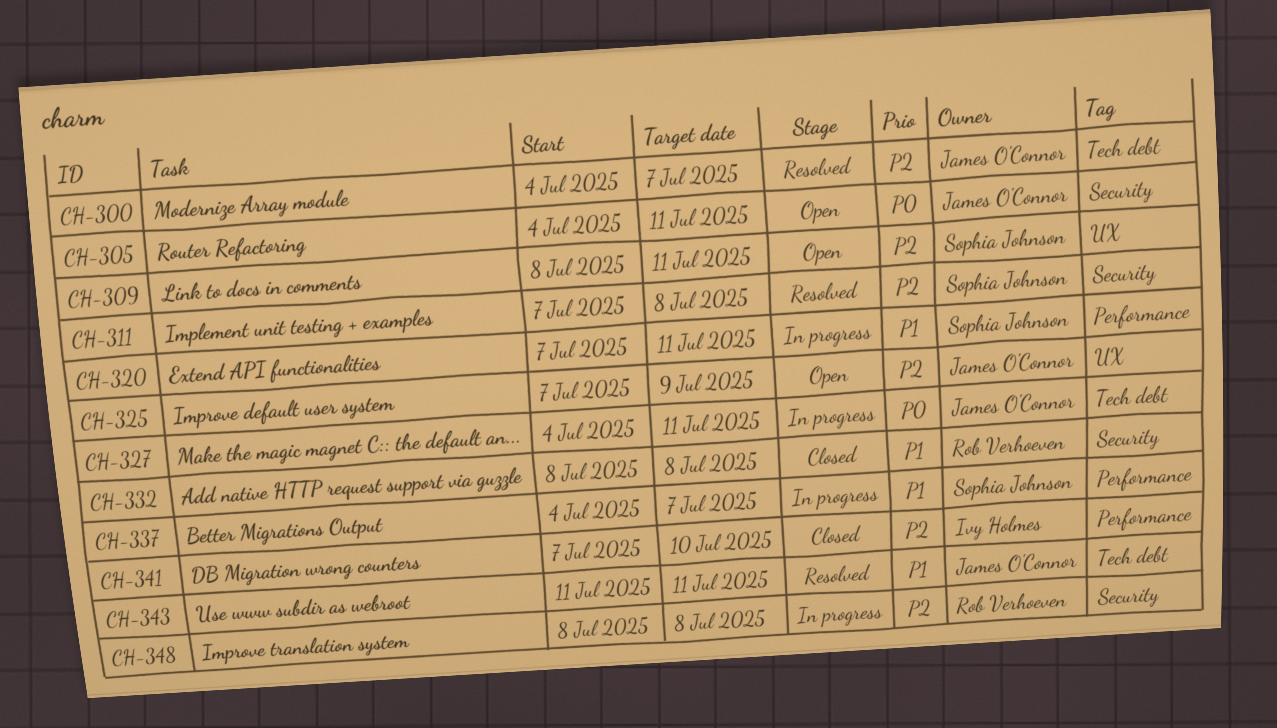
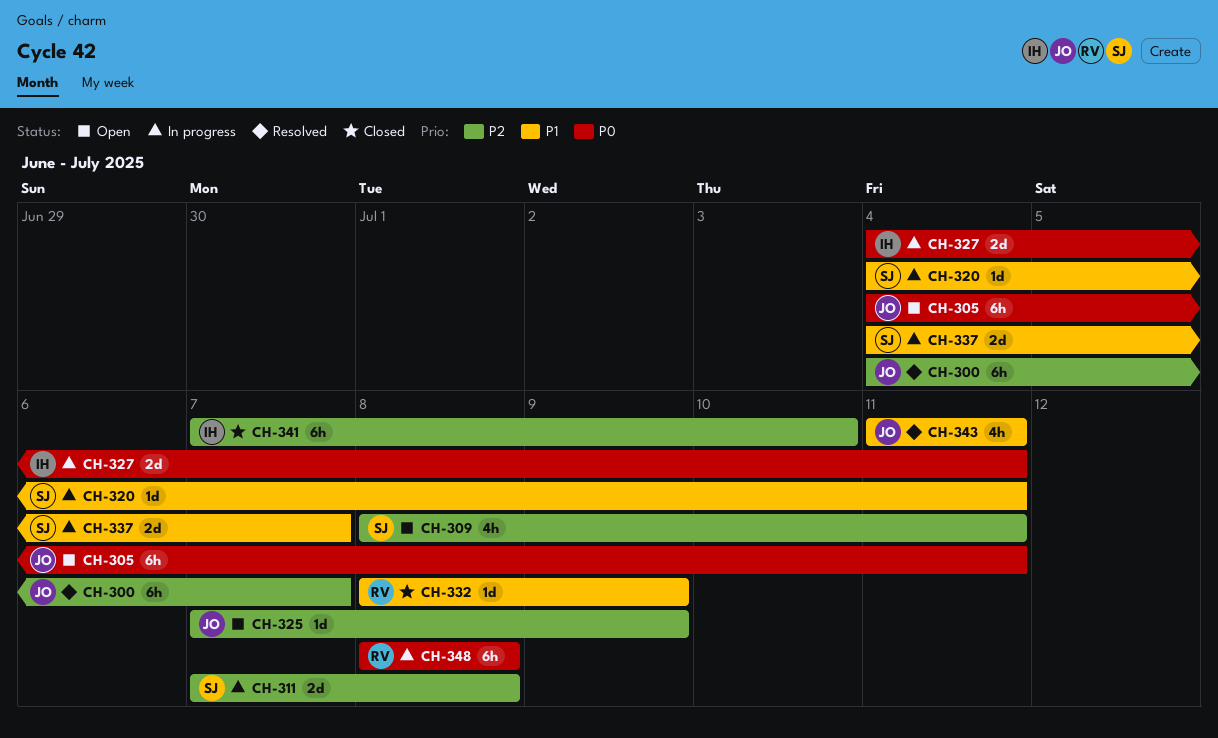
CH-311, status: Resolved -> In progress
CH-320, start: Jul 7 -> Jul 4
CH-327, owner: James O'Connor -> Ivy Holmes
CH-332, due: Jul 8 -> Jul 9
CH-348, priority: P2 -> P0

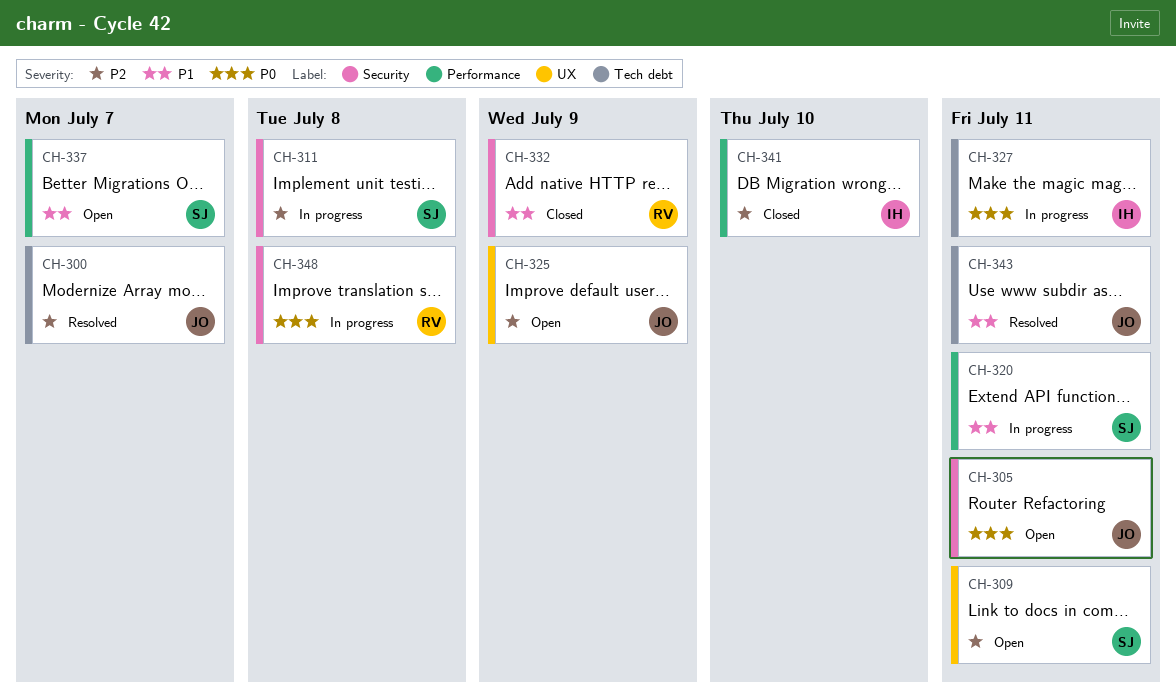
CH-337, status: In progress -> Open

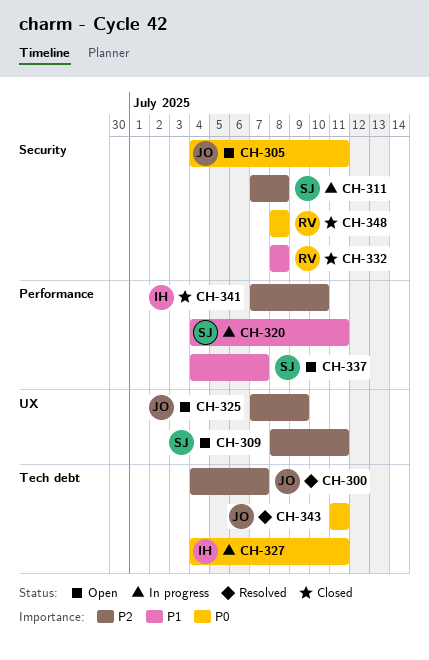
CH-332, due: Jul 9 -> Jul 8
CH-343, priority: P1 -> P0
CH-348, status: In progress -> Closed

